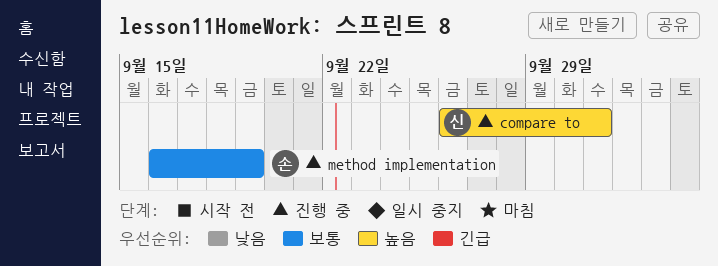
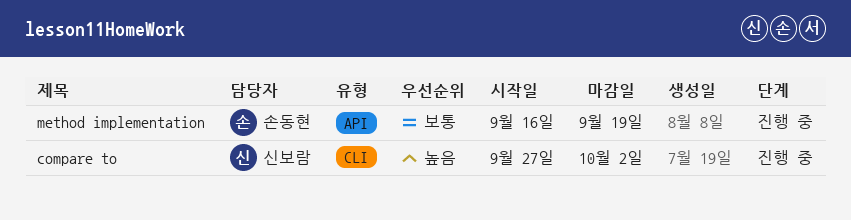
compare to, start: Sep 26 -> Sep 27
compare to, due: Oct 1 -> Oct 2

